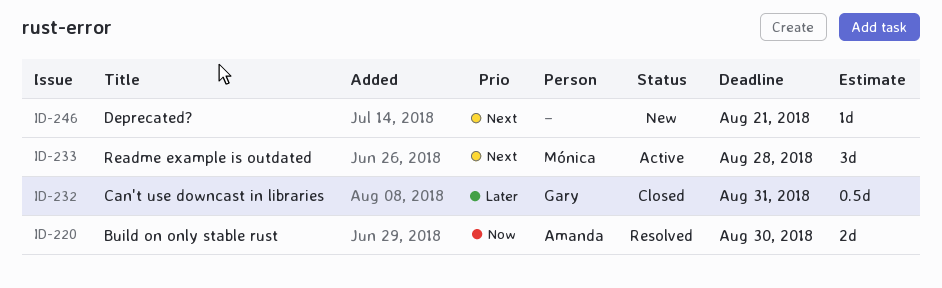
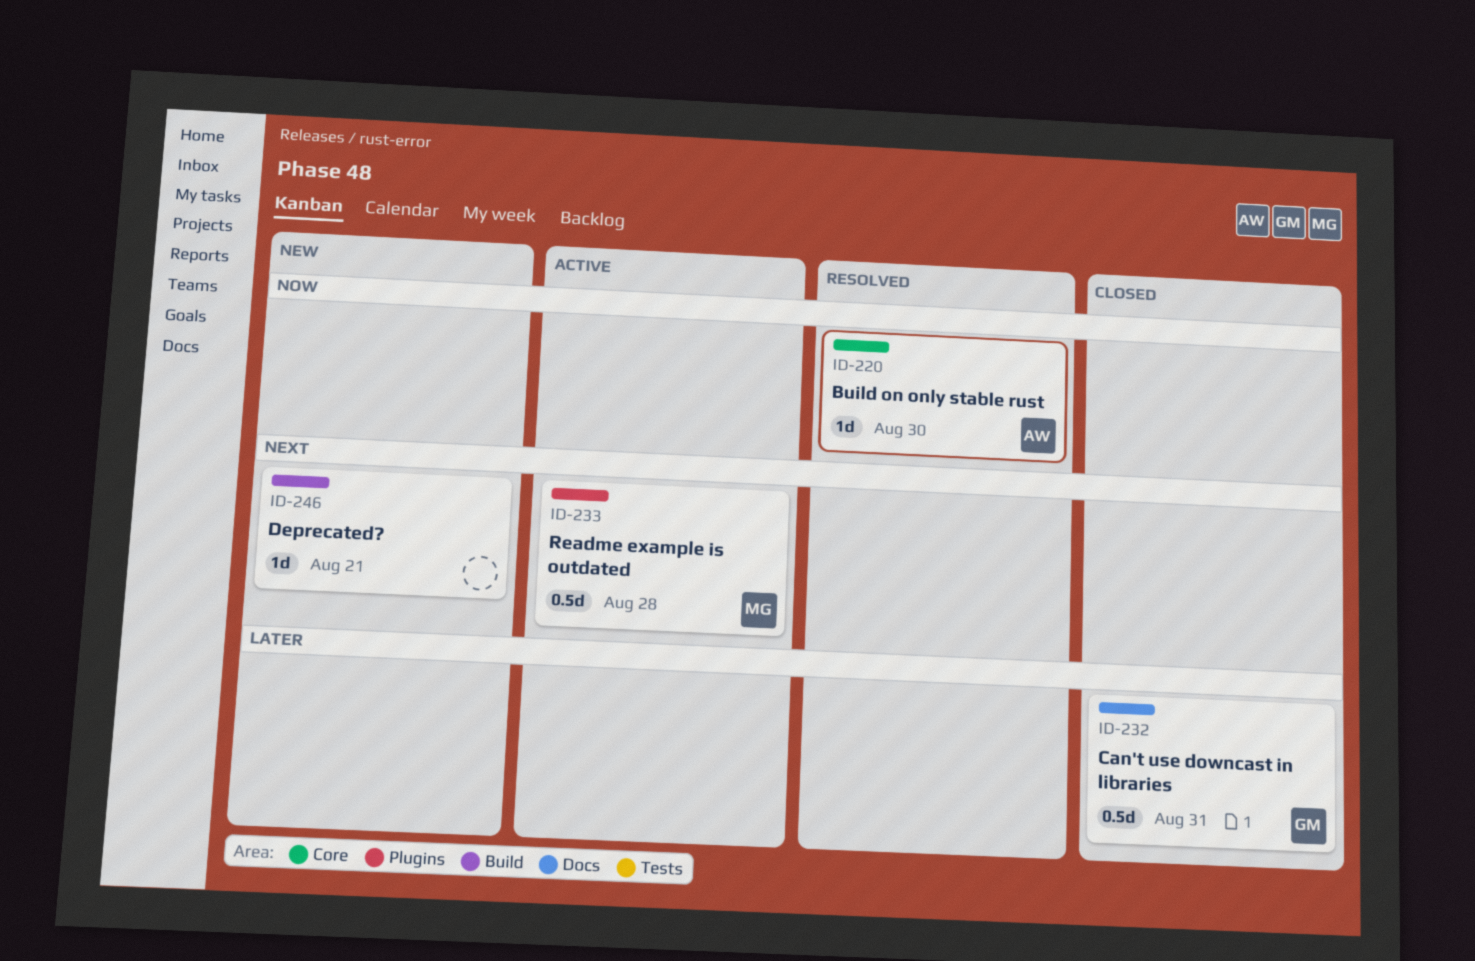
ID-220, estimate: 2d -> 1d
ID-233, estimate: 3d -> 0.5d

